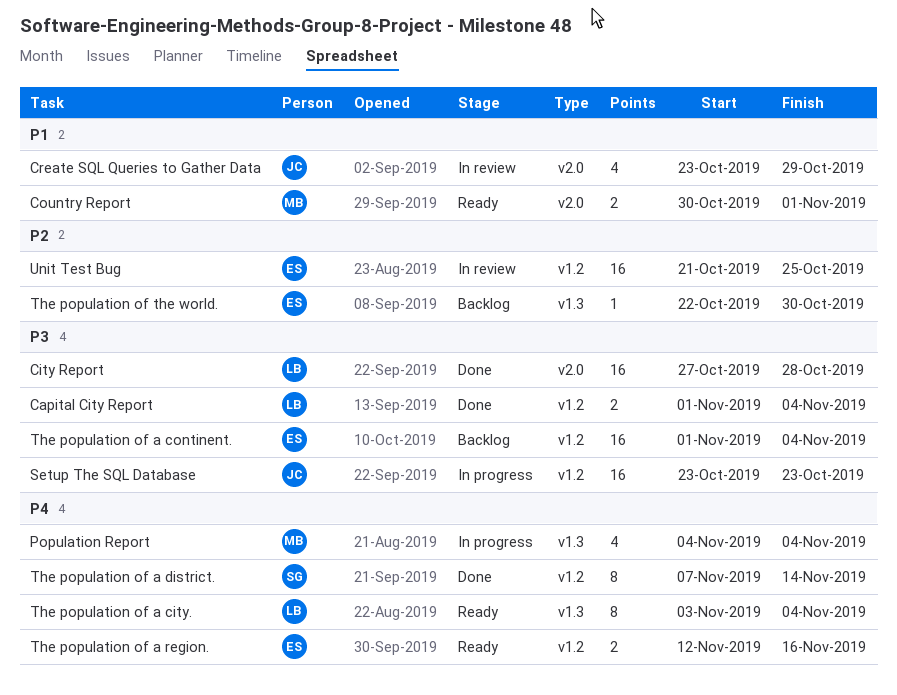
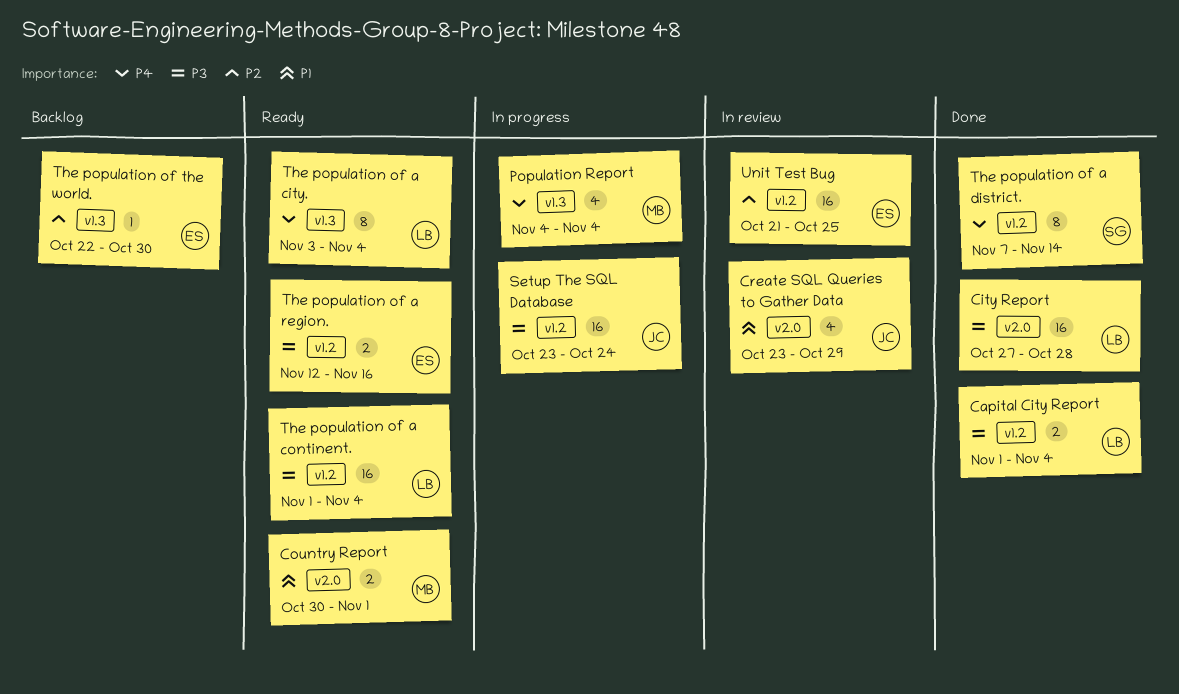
Setup The SQL Database, due: Oct 23 -> Oct 24
The population of a continent., status: Backlog -> Ready
The population of a continent., owner: ES -> LB
The population of a region., priority: P4 -> P3

